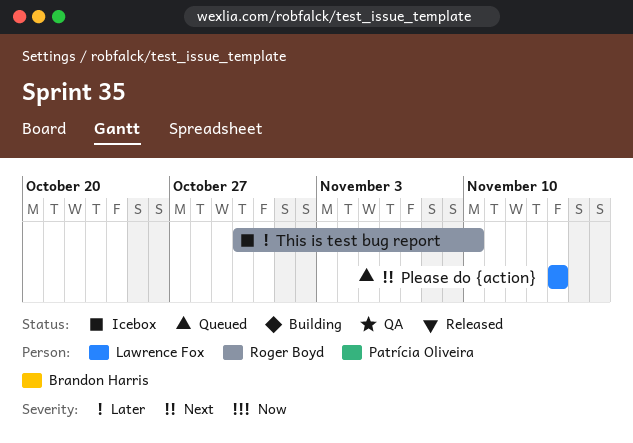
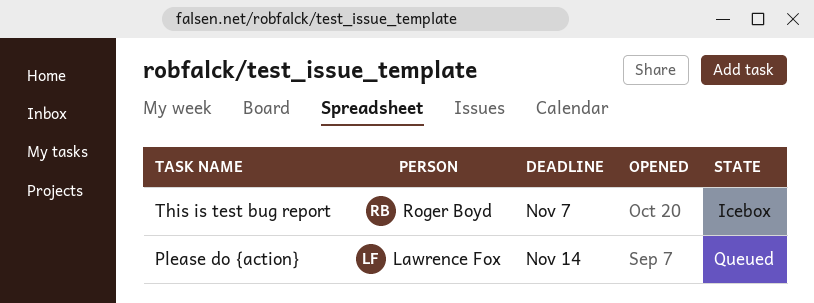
This is test bug report, due: Nov 10 -> Nov 7

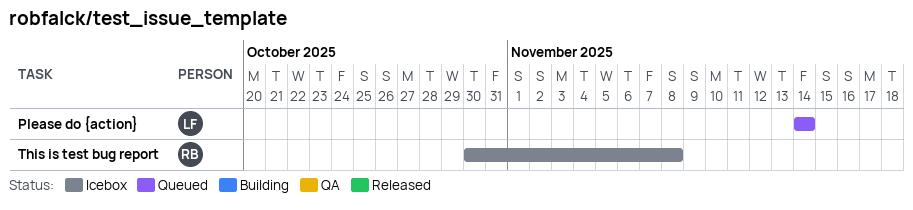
This is test bug report, due: Nov 7 -> Nov 8

